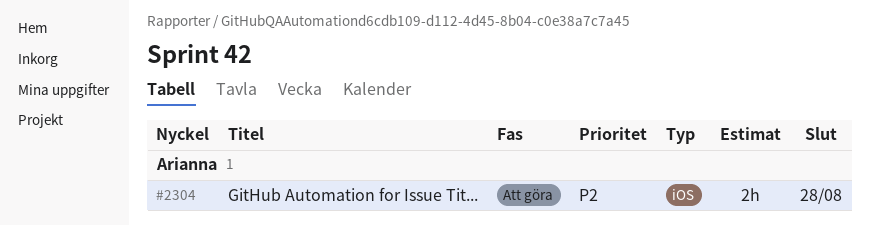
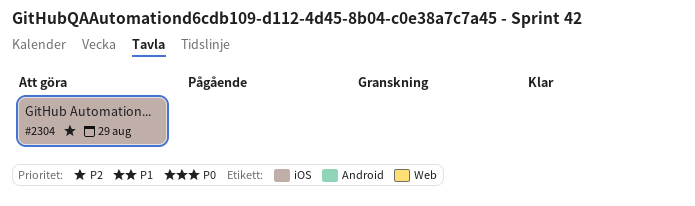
#2304, due: Aug 28 -> Aug 29

